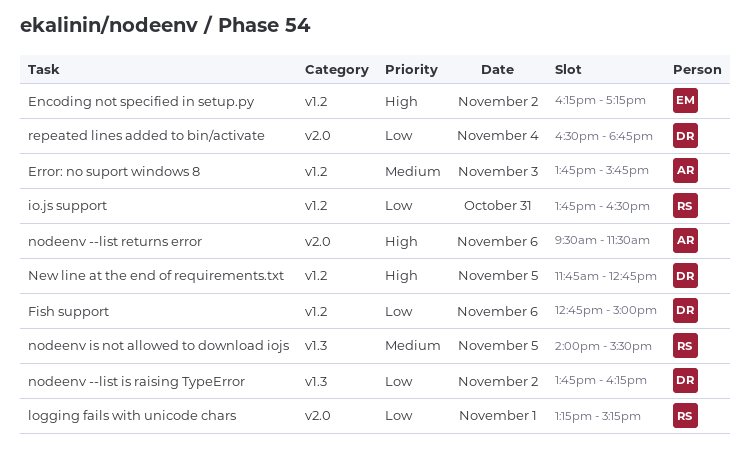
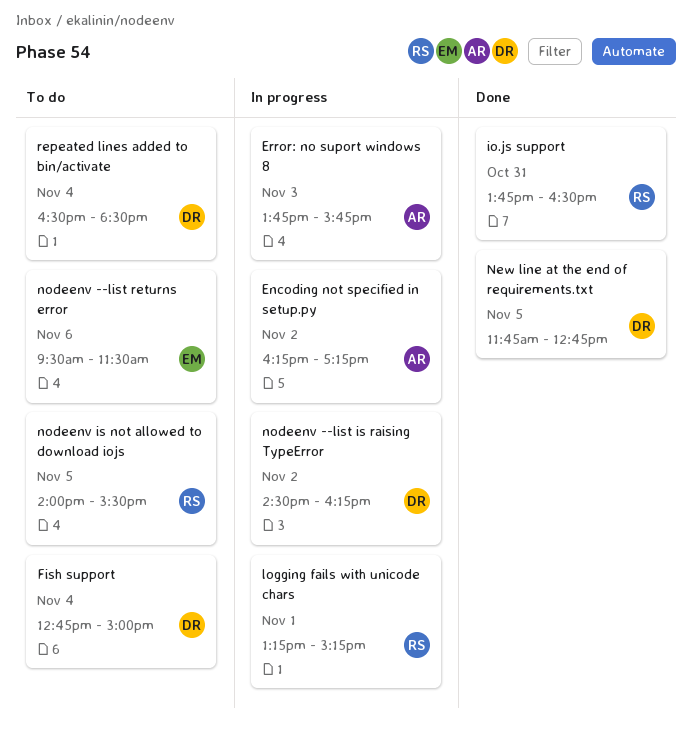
Encoding not specified in setup.py, owner: EM -> AR
Fish support, day: Nov 6 -> Nov 4
nodeenv --list is raising TypeError, begins: 13:45 -> 14:30
nodeenv --list returns error, owner: AR -> EM
repeated lines added to bin/activate, ends: 18:45 -> 18:30

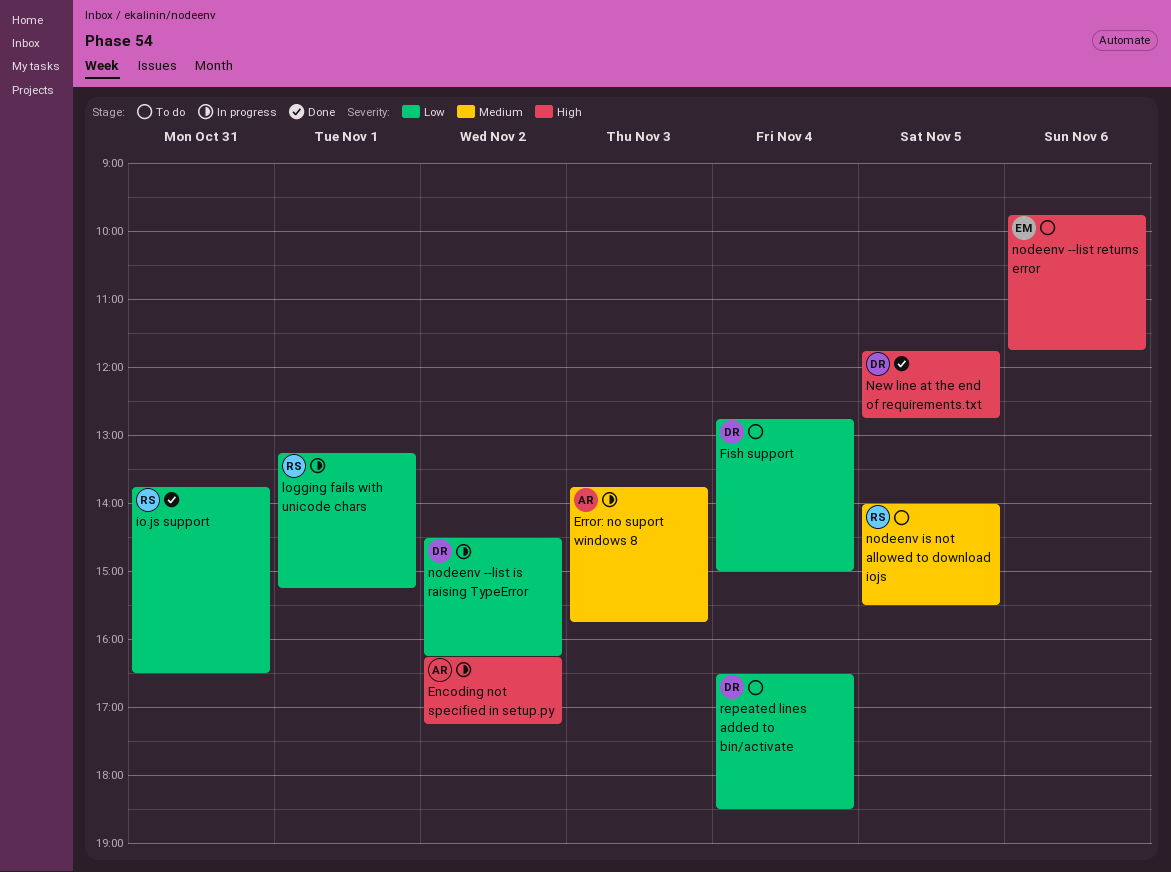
nodeenv --list returns error, begins: 09:30 -> 09:45
nodeenv --list returns error, ends: 11:30 -> 11:45

